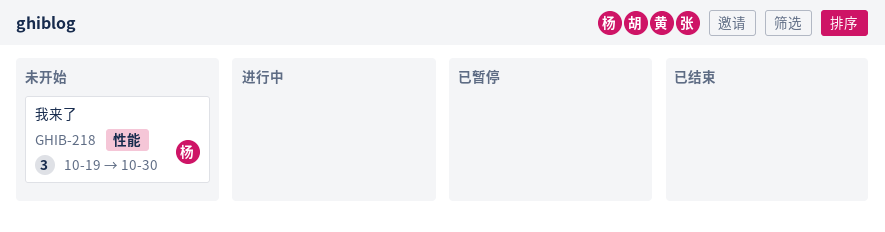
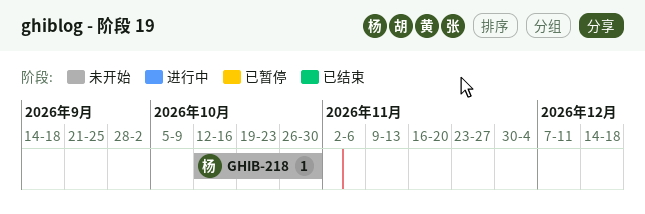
GHIB-218, estimate: 3 -> 1
GHIB-218, start: Oct 19 -> Oct 12

